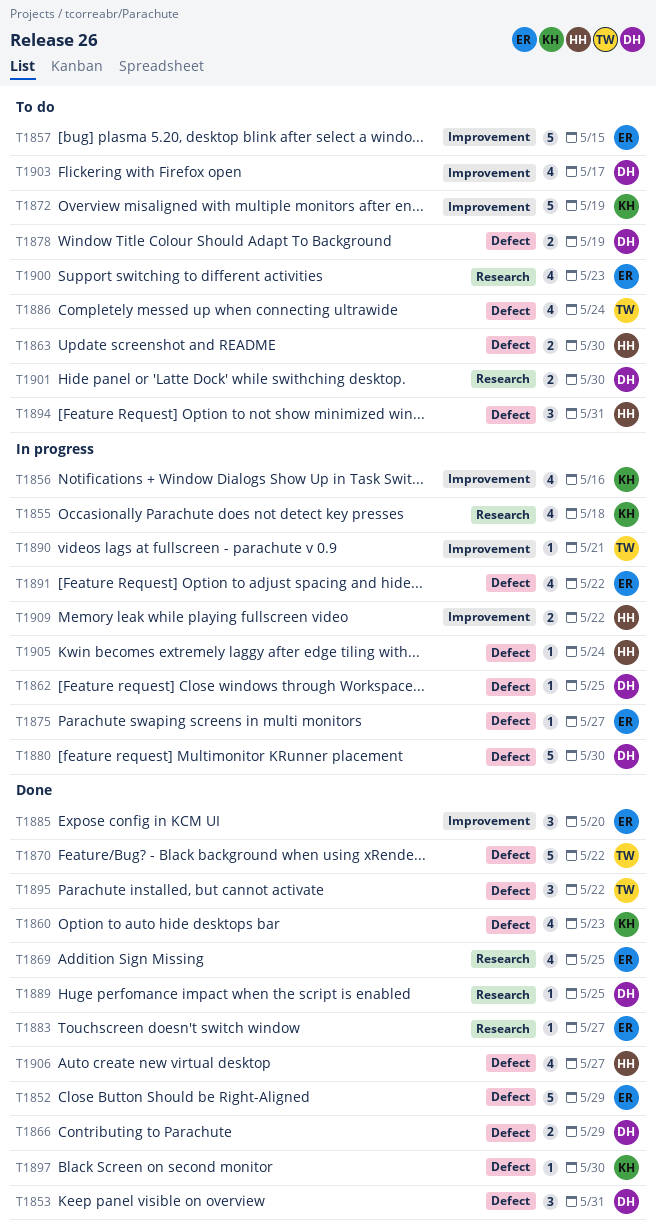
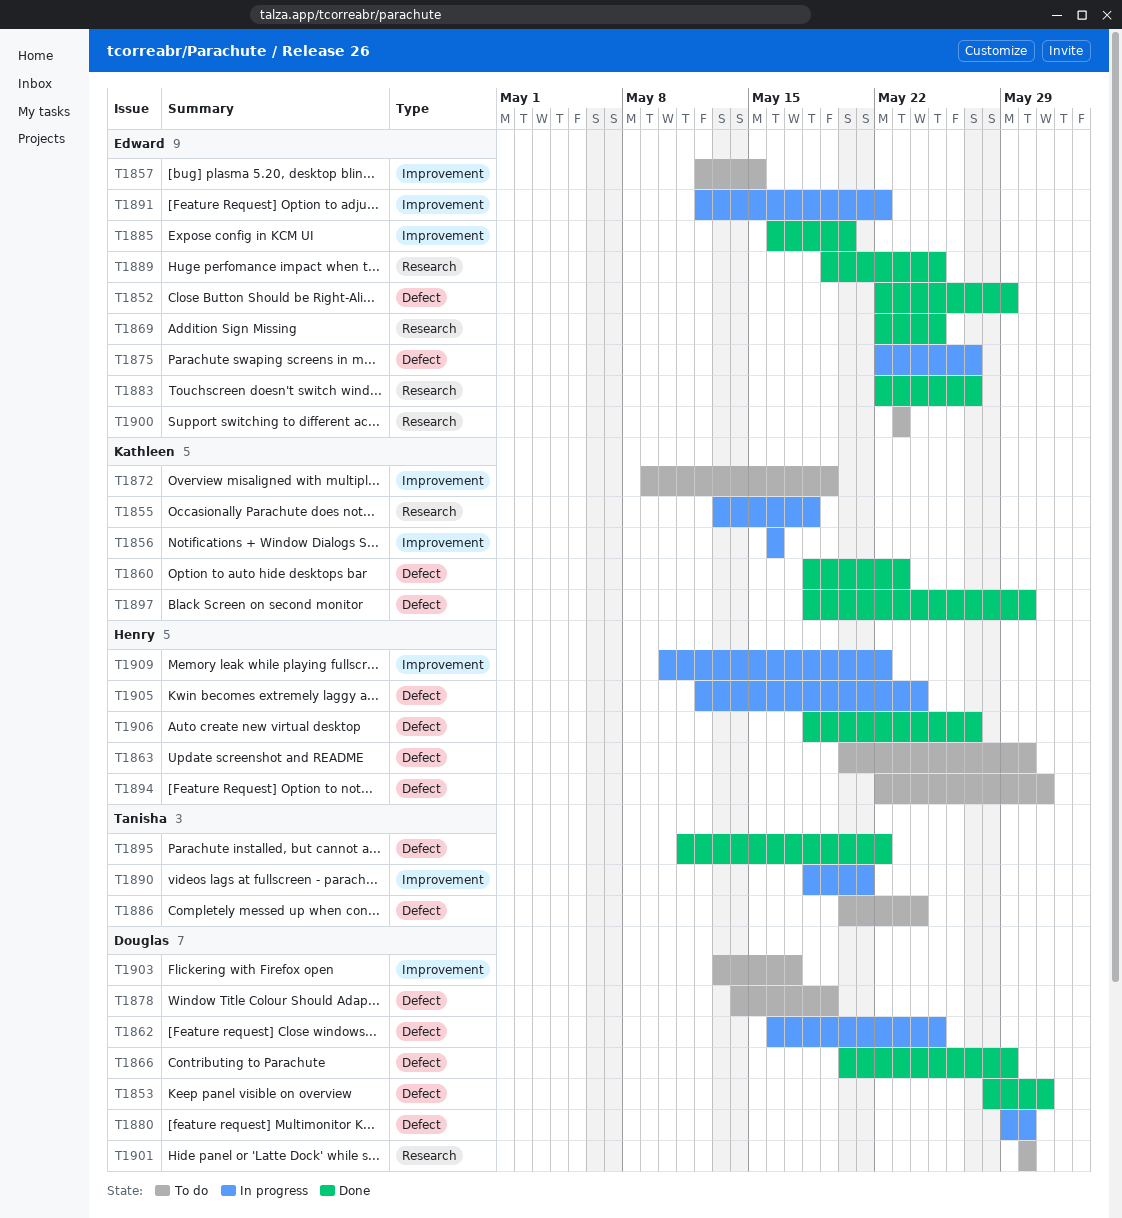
T1870: present -> none
T1889, owner: Douglas -> Edward
T1891, label: Defect -> Improvement

